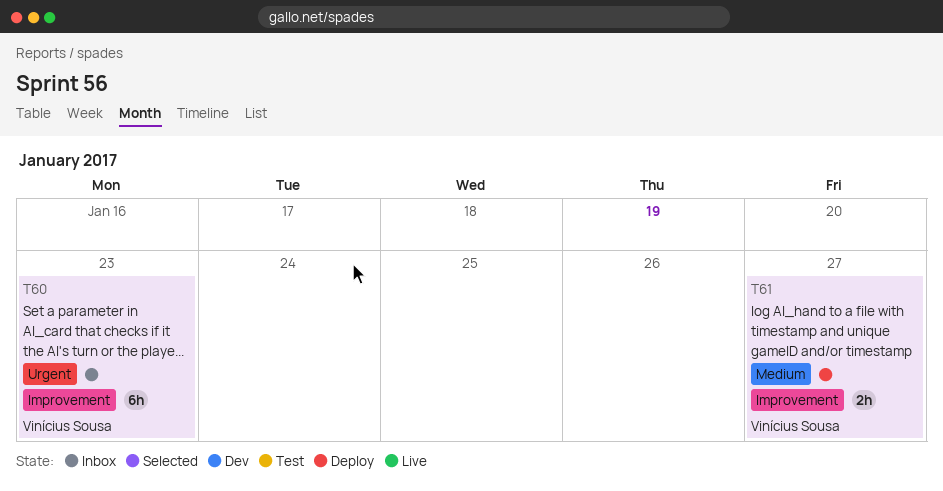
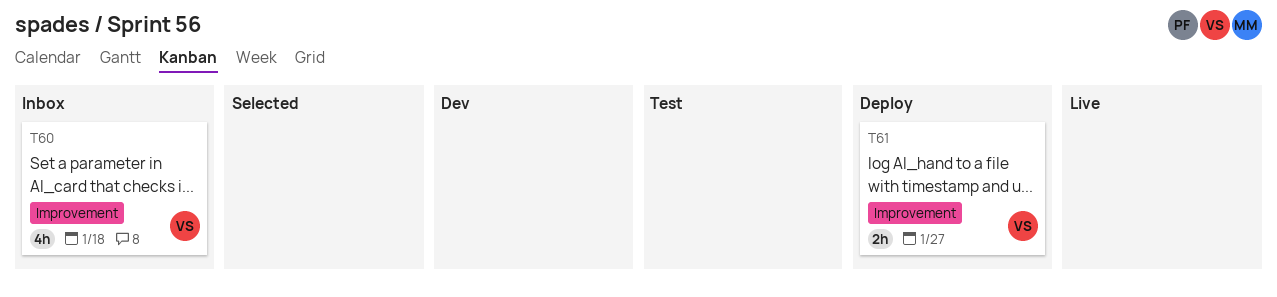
T60, estimate: 6h -> 4h
T60, due: Jan 23 -> Jan 18

